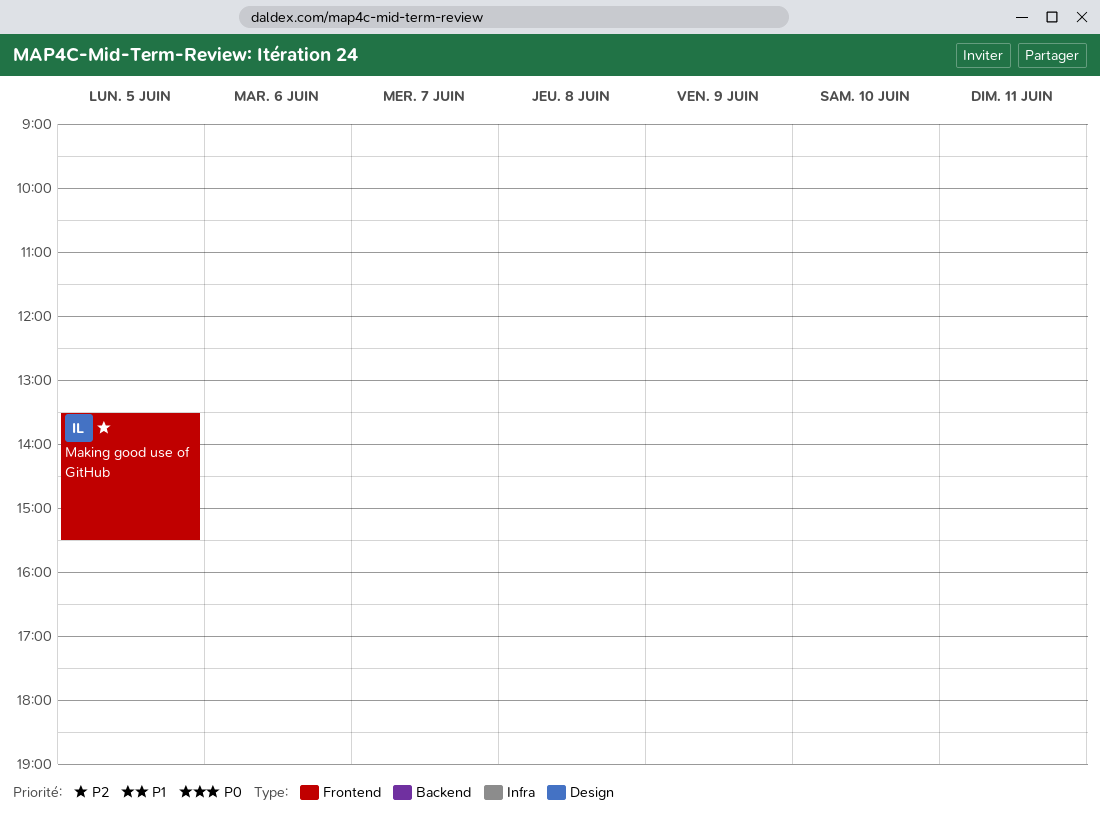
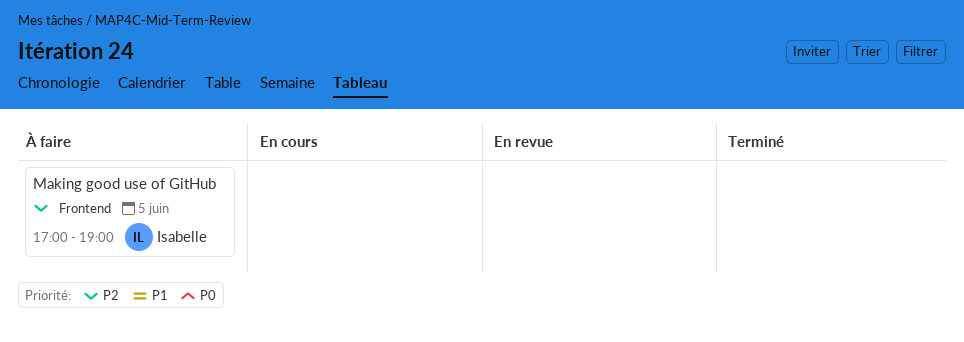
Making good use of GitHub, begins: 13:30 -> 17:00
Making good use of GitHub, ends: 15:30 -> 19:00

